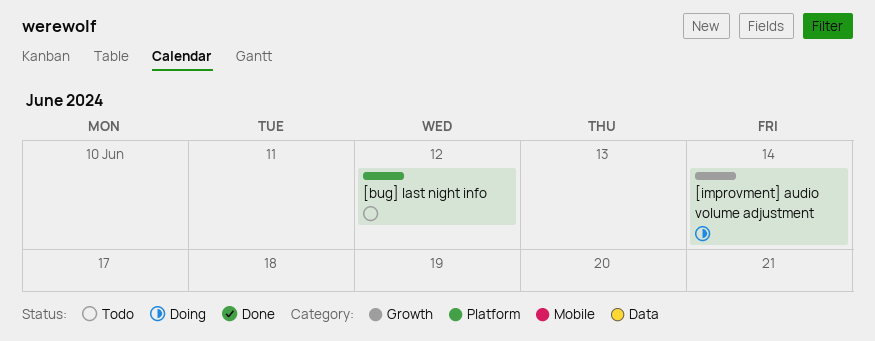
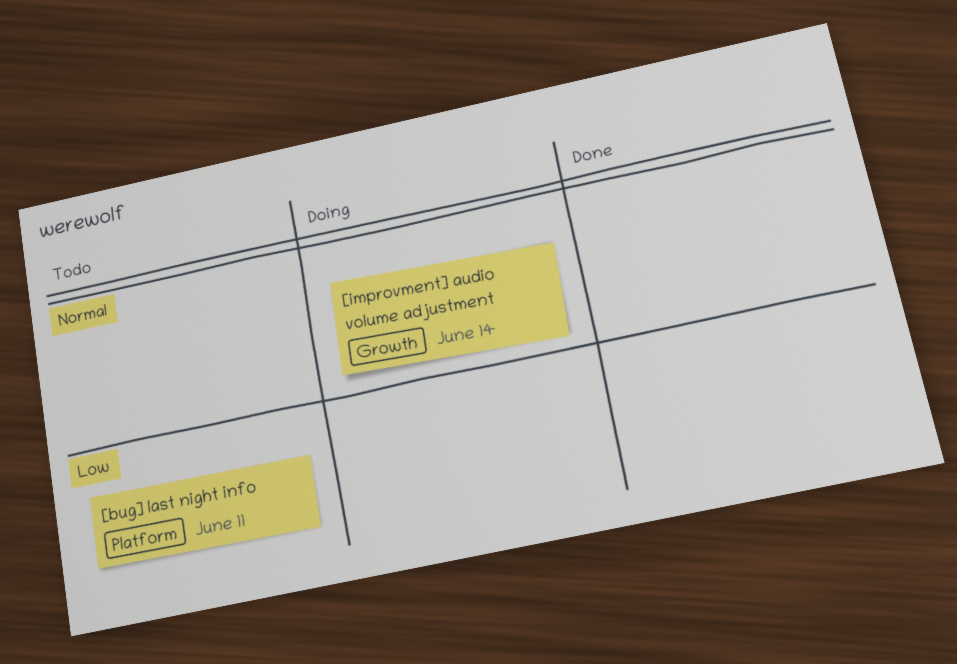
[bug] last night info, due: Jun 12 -> Jun 11

